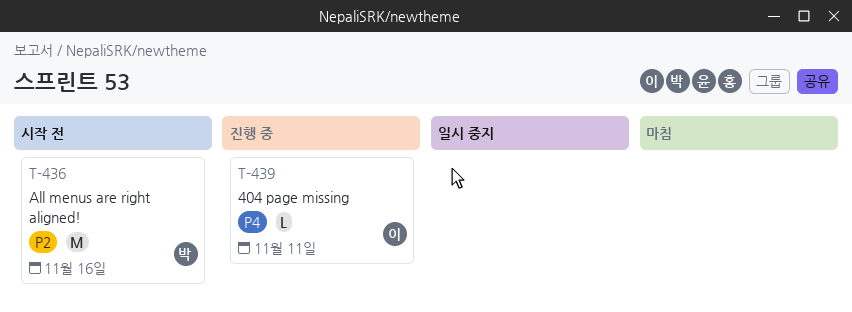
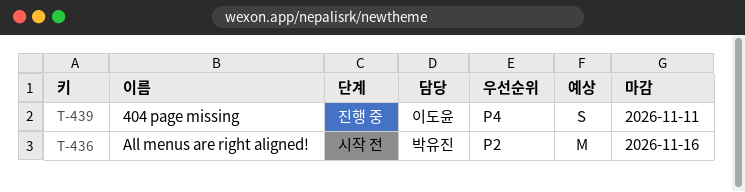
T-439, estimate: L -> S

